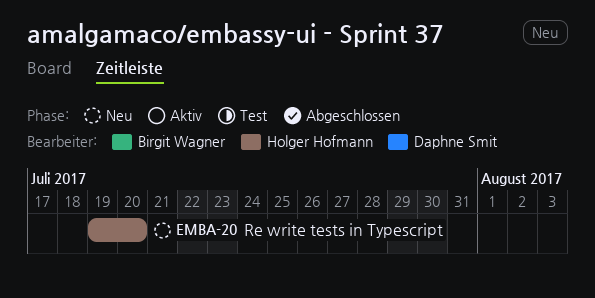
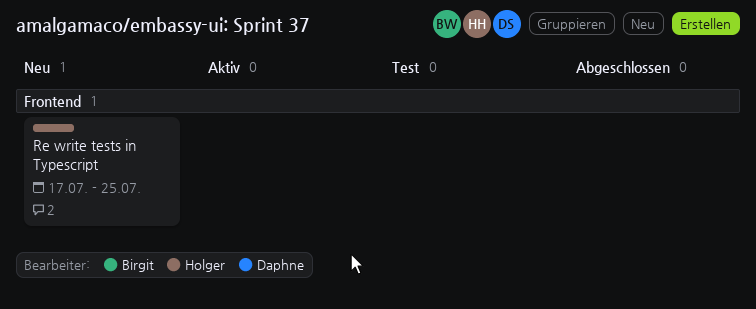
Re write tests in Typescript, start: Jul 19 -> Jul 17
Re write tests in Typescript, due: Jul 20 -> Jul 25

